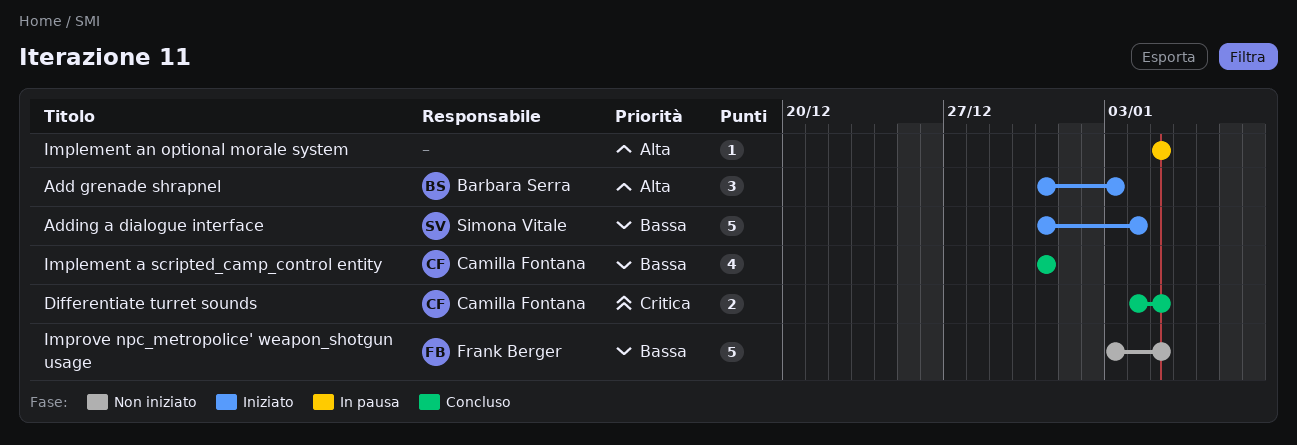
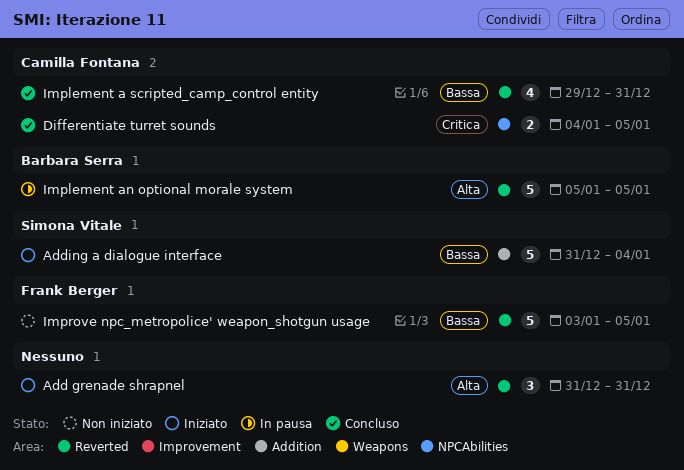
Add grenade shrapnel, owner: Barbara Serra -> none
Add grenade shrapnel, due: Jan 3 -> Dec 31
Implement a scripted_camp_control entity, start: Dec 31 -> Dec 29
Implement an optional morale system, owner: none -> Barbara Serra
Implement an optional morale system, estimate: 1 -> 5

